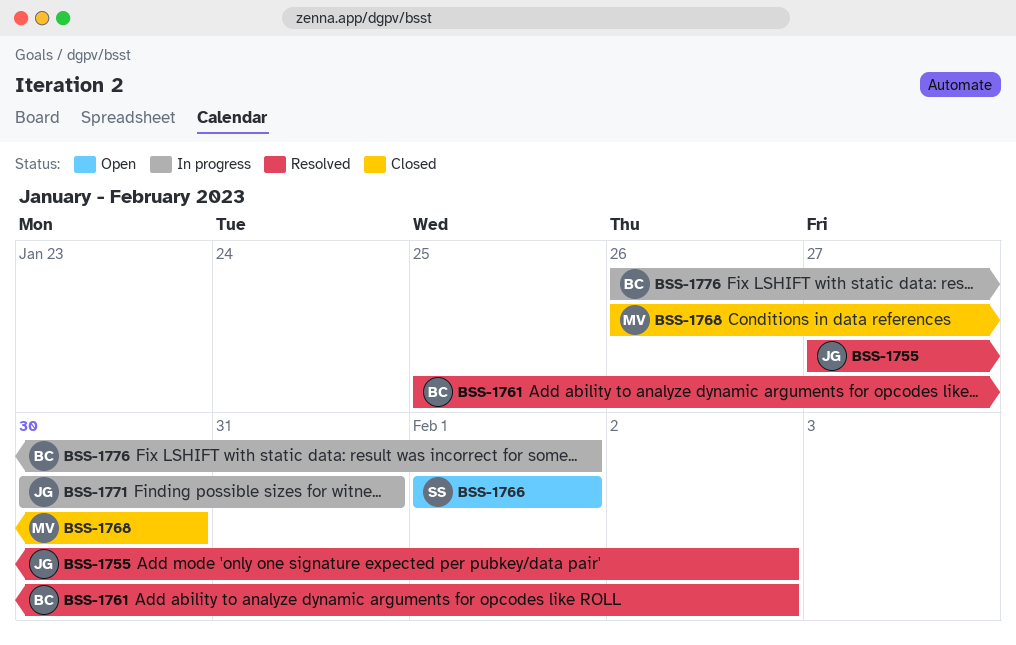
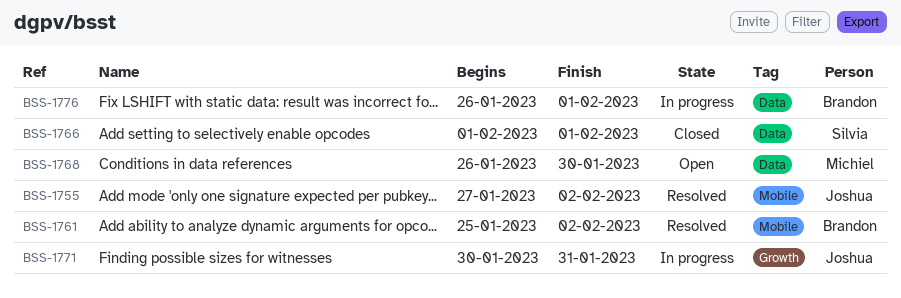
BSS-1766, status: Open -> Closed
BSS-1768, status: Closed -> Open

